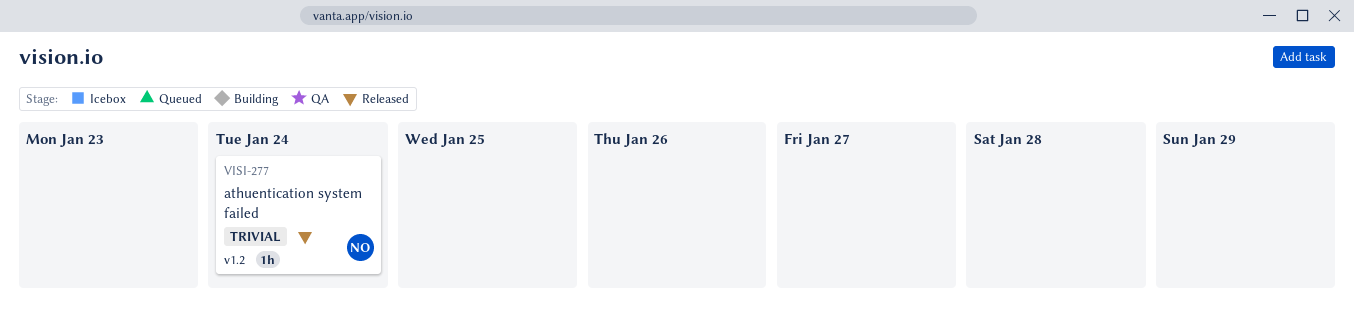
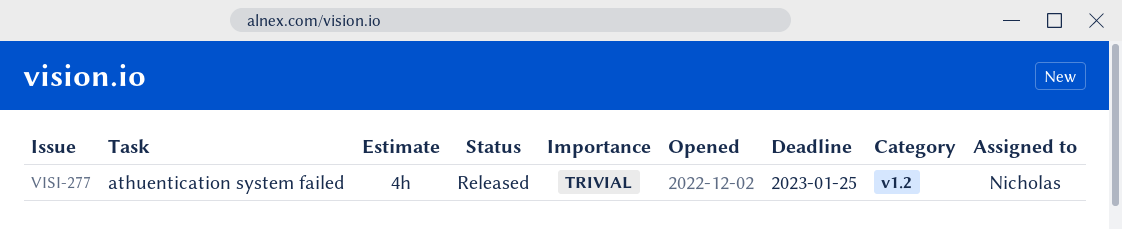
VISI-277, estimate: 1h -> 4h
VISI-277, due: Jan 24 -> Jan 25

